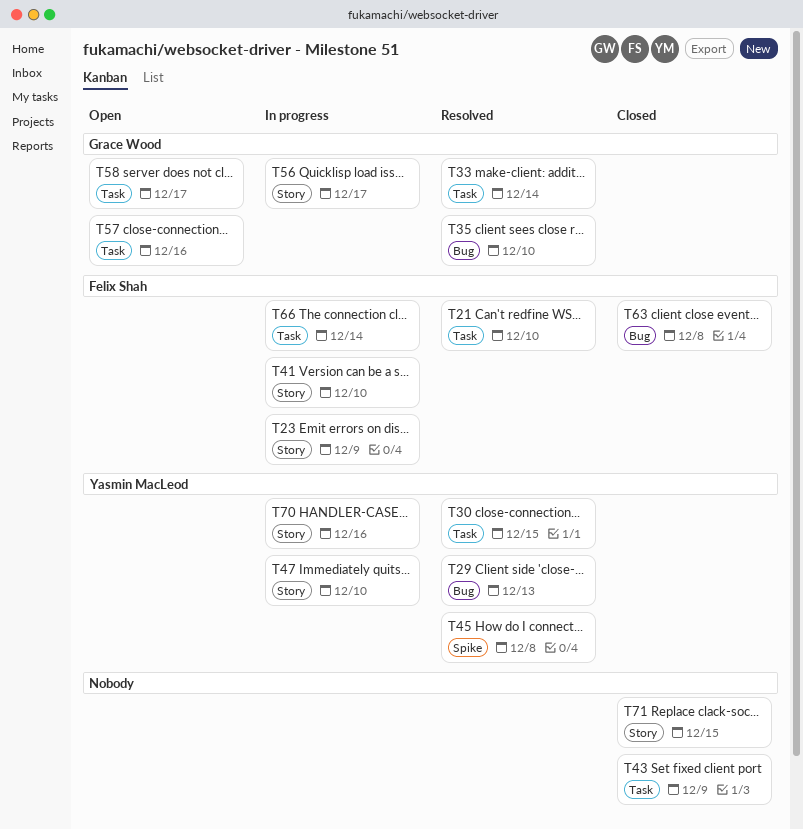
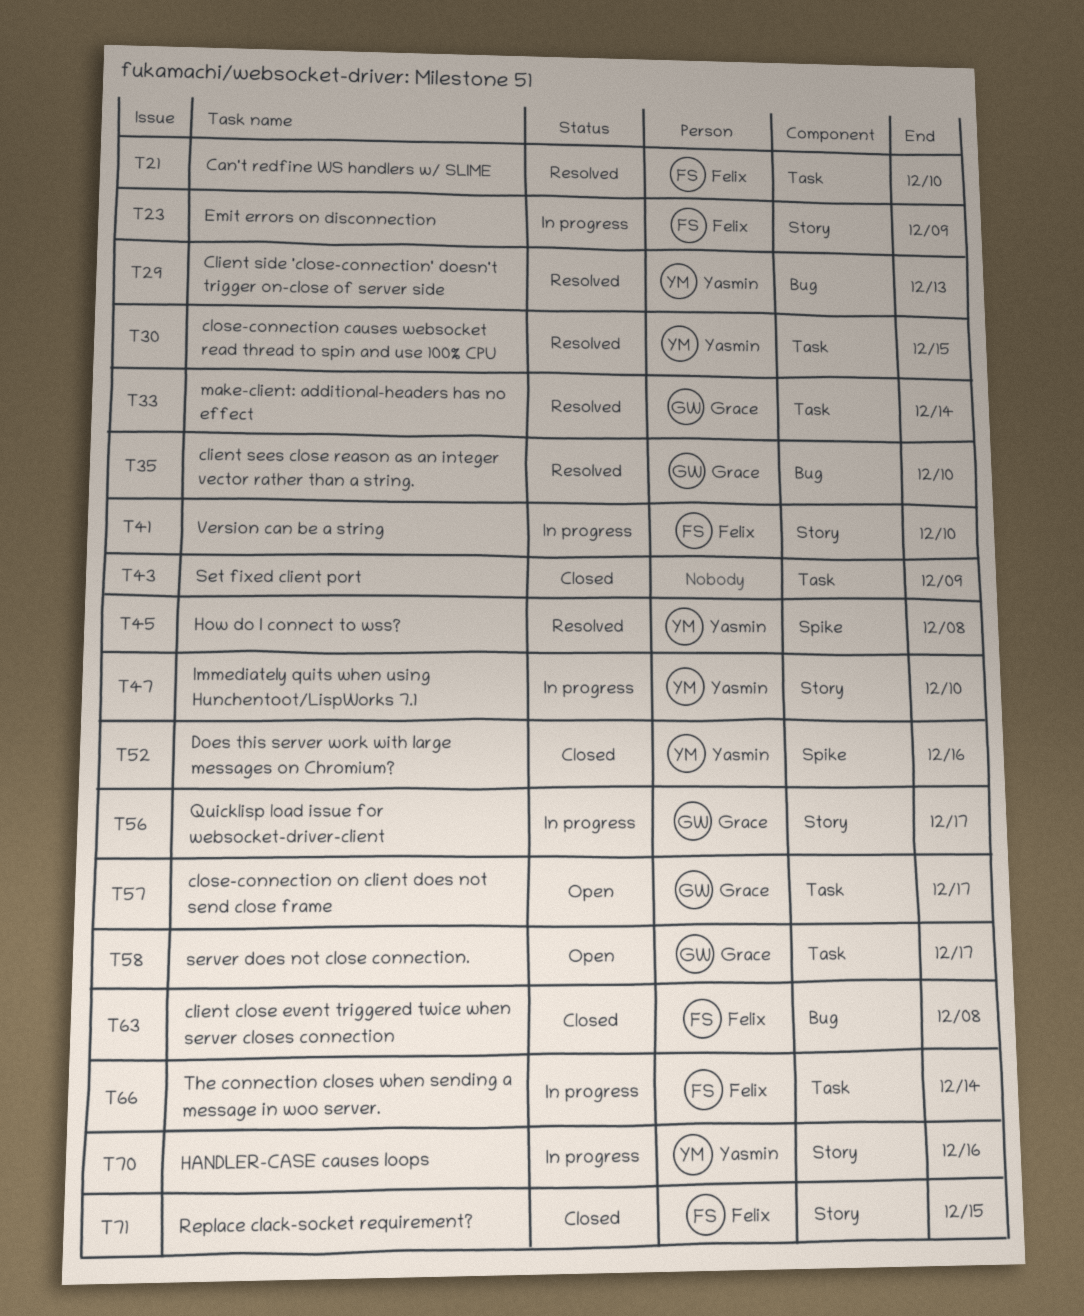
T52: none -> present
T57, due: Dec 16 -> Dec 17
T71, owner: none -> Felix Shah

